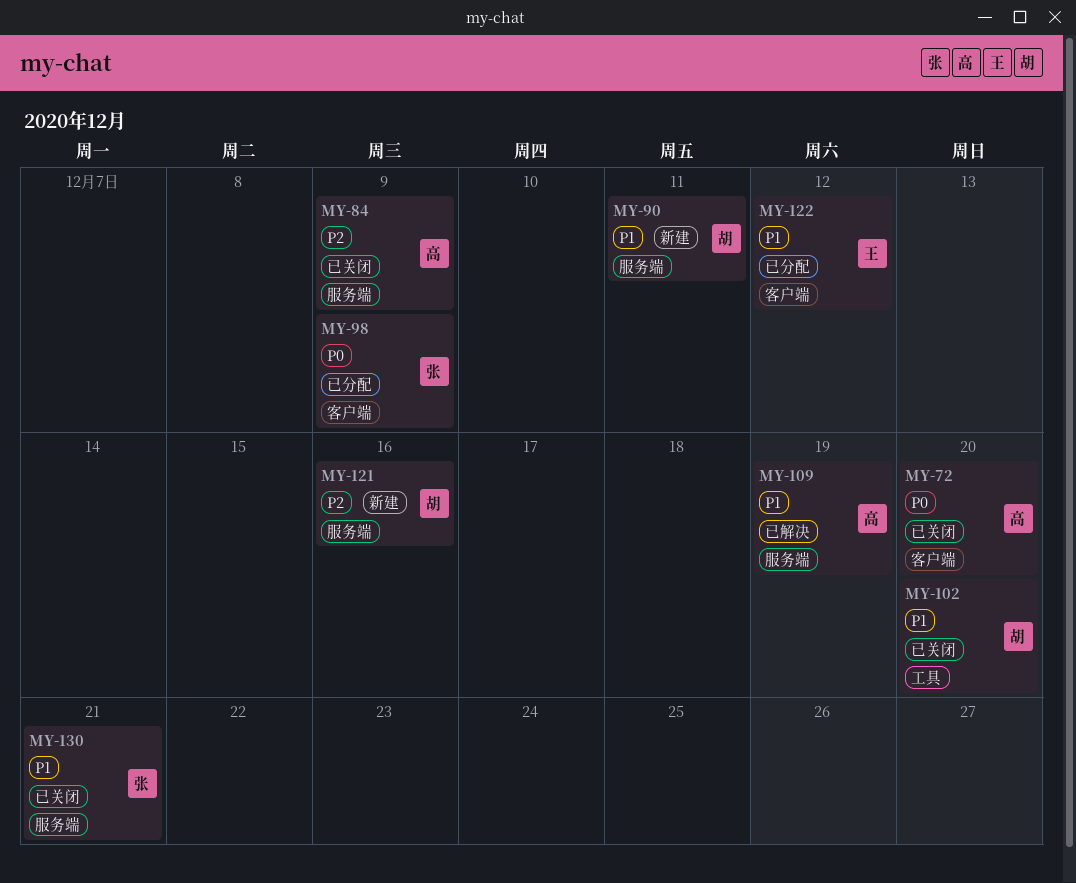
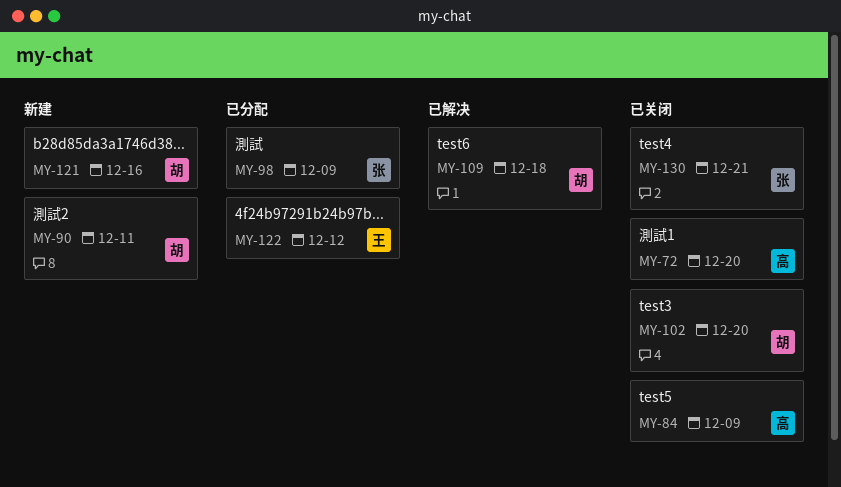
MY-109, owner: 高 -> 胡
MY-109, due: Dec 19 -> Dec 18

